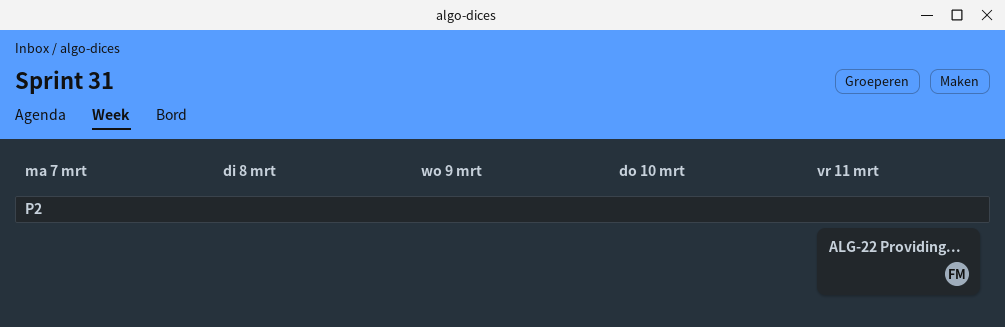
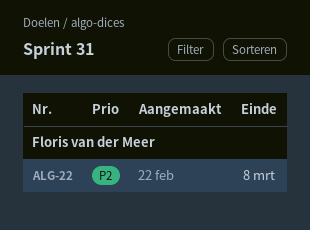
ALG-22, due: Mar 11 -> Mar 8

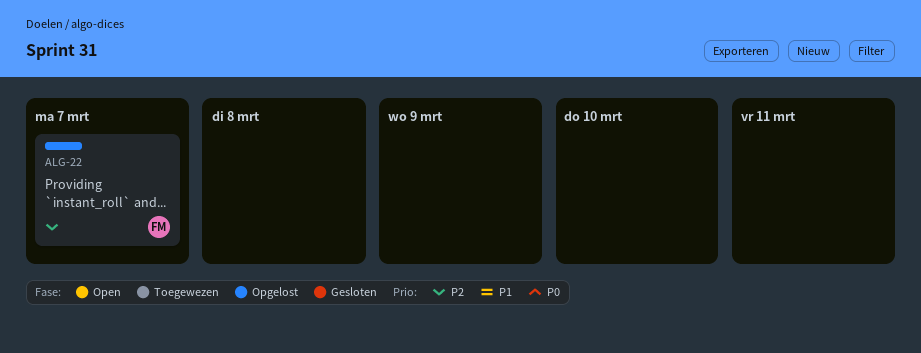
ALG-22, due: Mar 8 -> Mar 7

